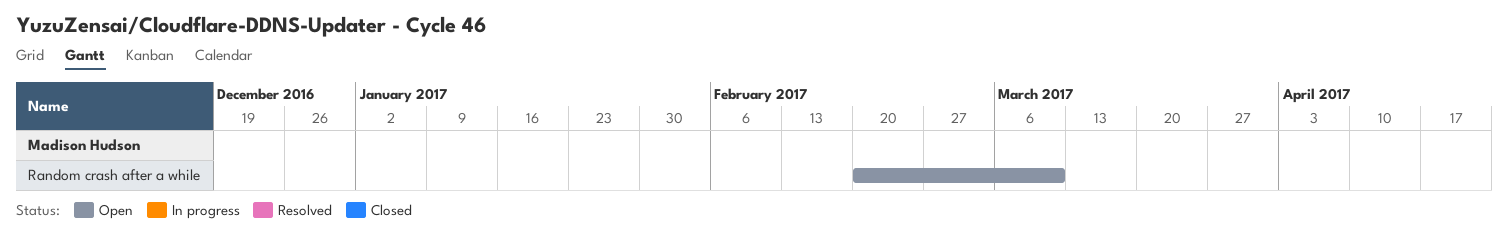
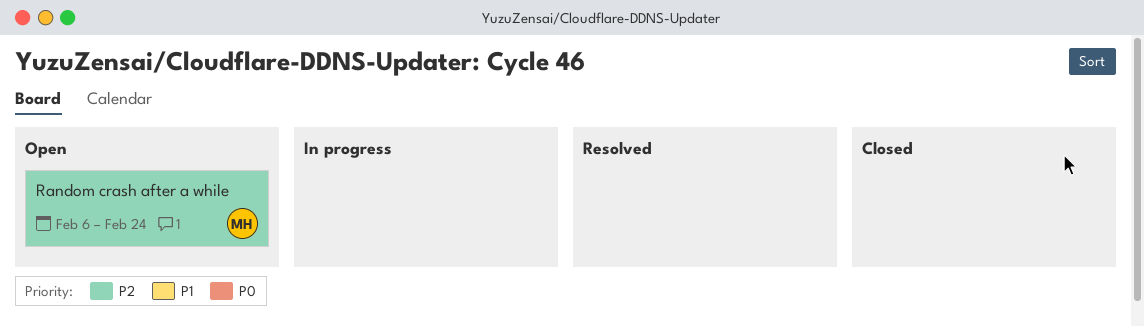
Random crash after a while, start: Feb 20 -> Feb 6
Random crash after a while, due: Mar 10 -> Feb 24

